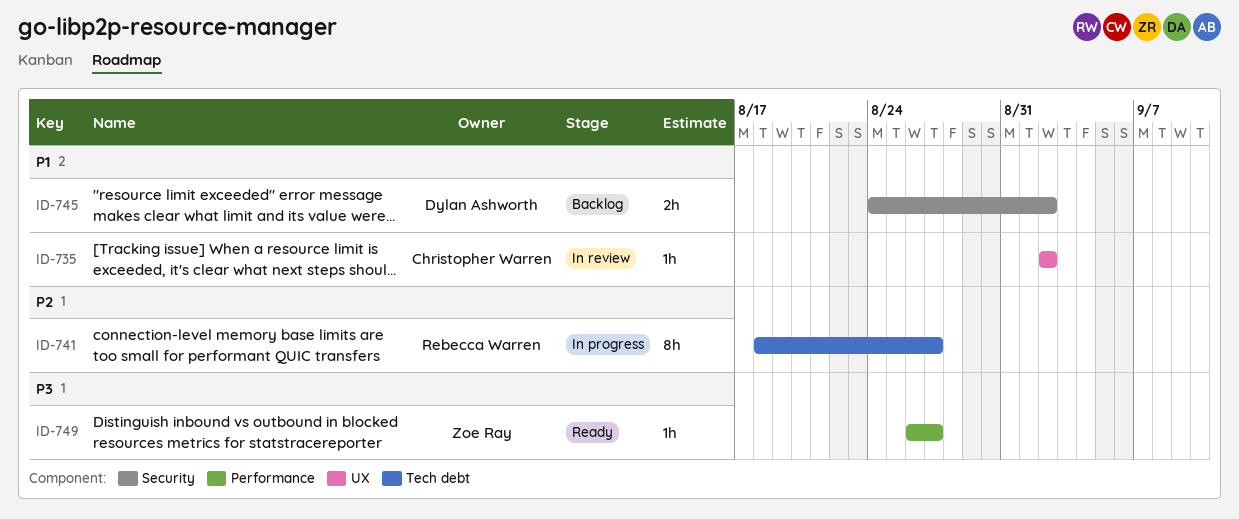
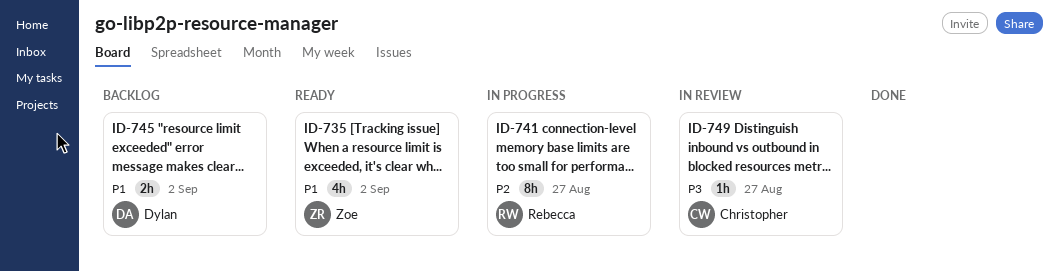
ID-735, status: In review -> Ready
ID-735, owner: Christopher Warren -> Zoe Ray
ID-735, estimate: 1h -> 4h
ID-749, status: Ready -> In review
ID-749, owner: Zoe Ray -> Christopher Warren

